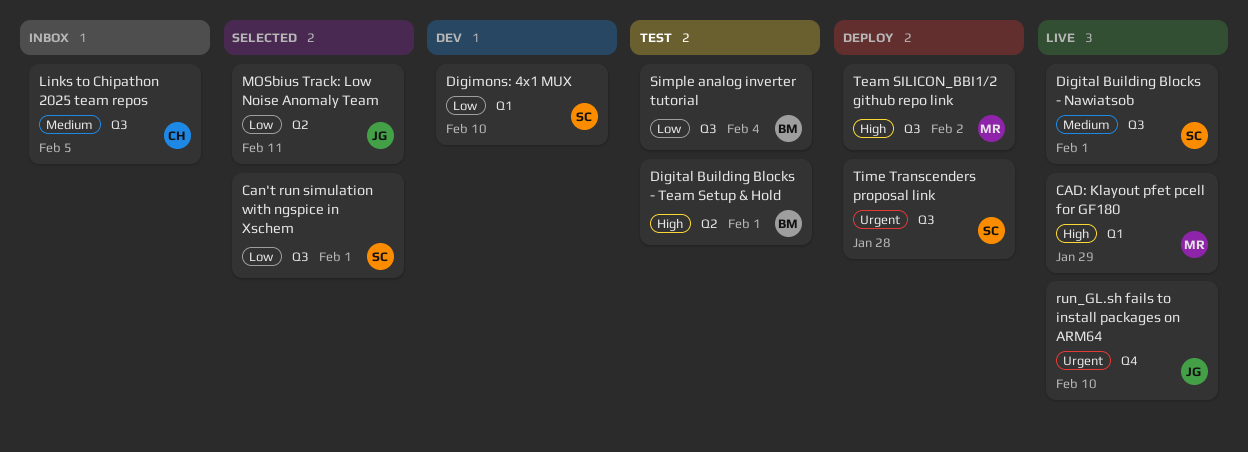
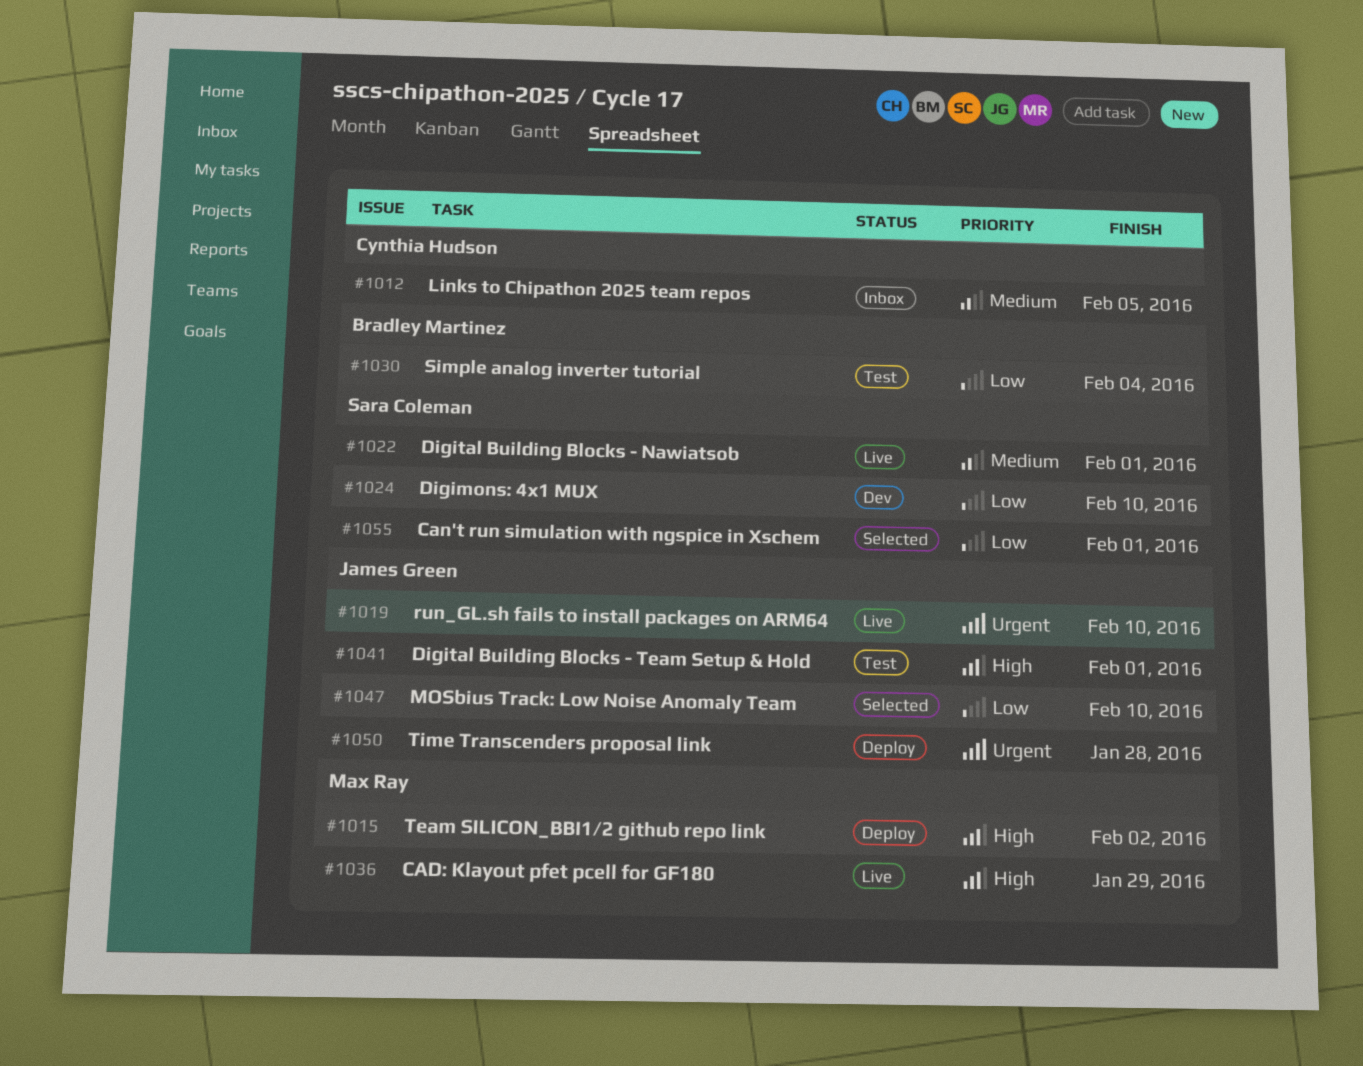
Digital Building Blocks - Team Setup & Hold, owner: Bradley Martinez -> James Green
MOSbius Track: Low Noise Anomaly Team, due: Feb 11 -> Feb 10
Time Transcenders proposal link, owner: Sara Coleman -> James Green

